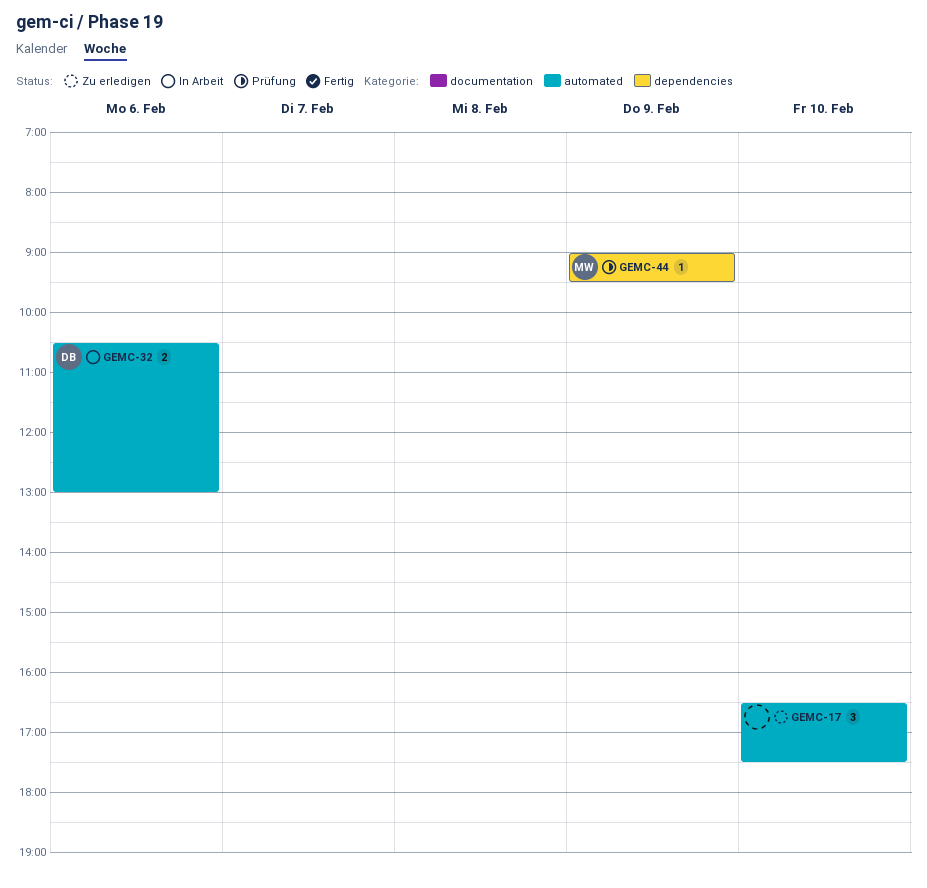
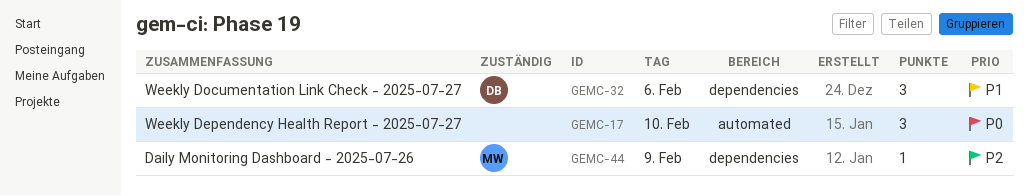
GEMC-32, label: automated -> dependencies
GEMC-32, estimate: 2 -> 3

